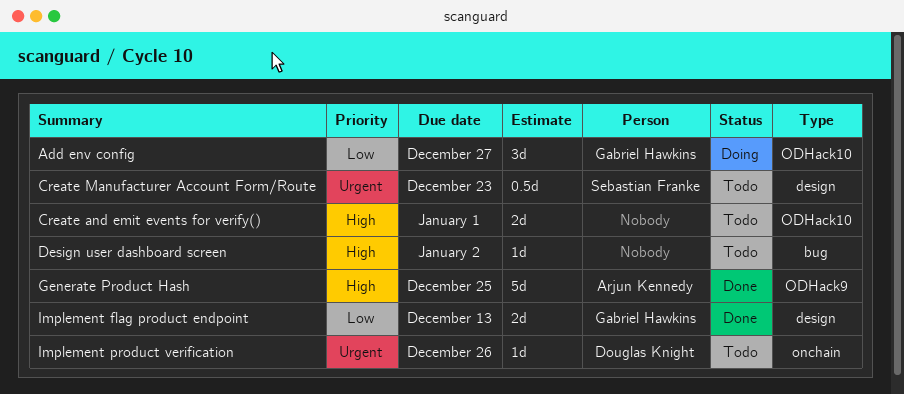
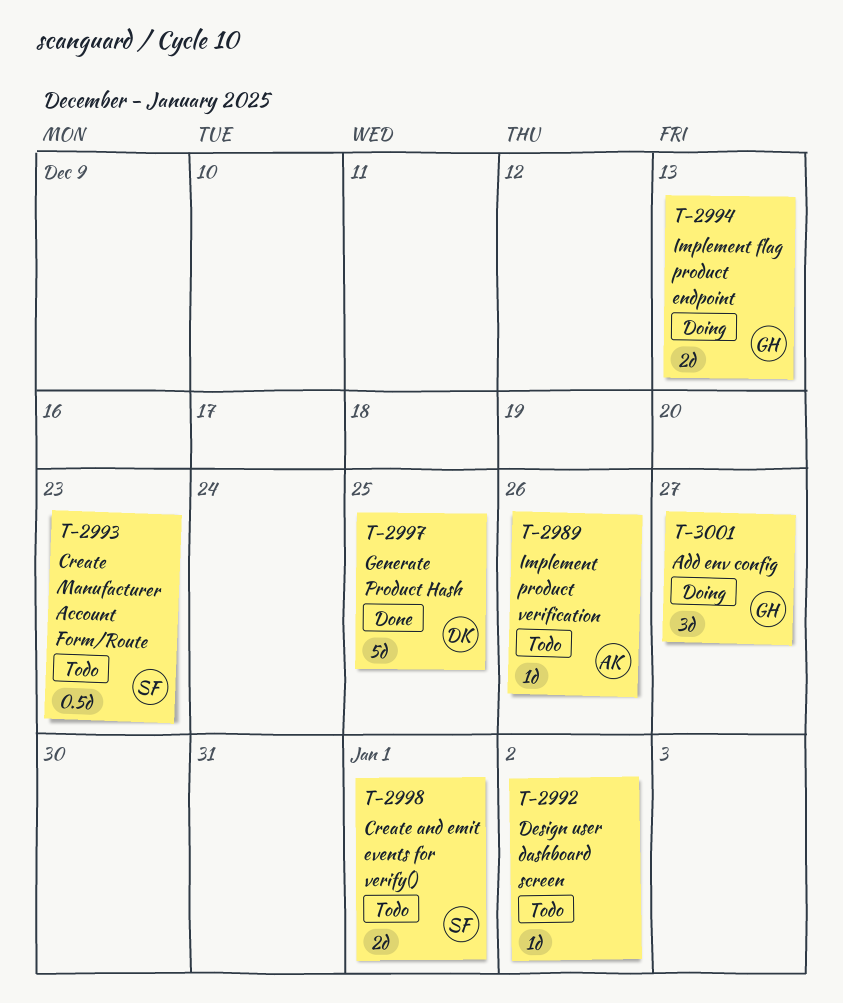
Create and emit events for verify(), owner: none -> Sebastian Franke
Generate Product Hash, owner: Arjun Kennedy -> Douglas Knight
Implement flag product endpoint, status: Done -> Doing
Implement product verification, owner: Douglas Knight -> Arjun Kennedy

